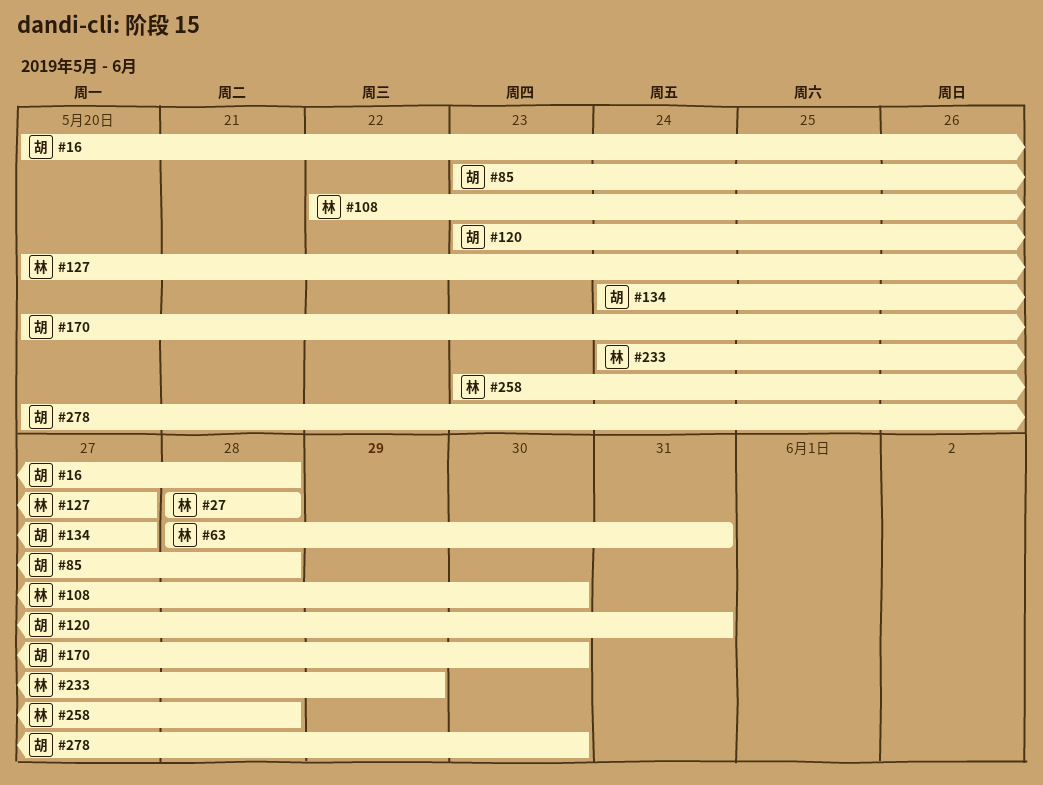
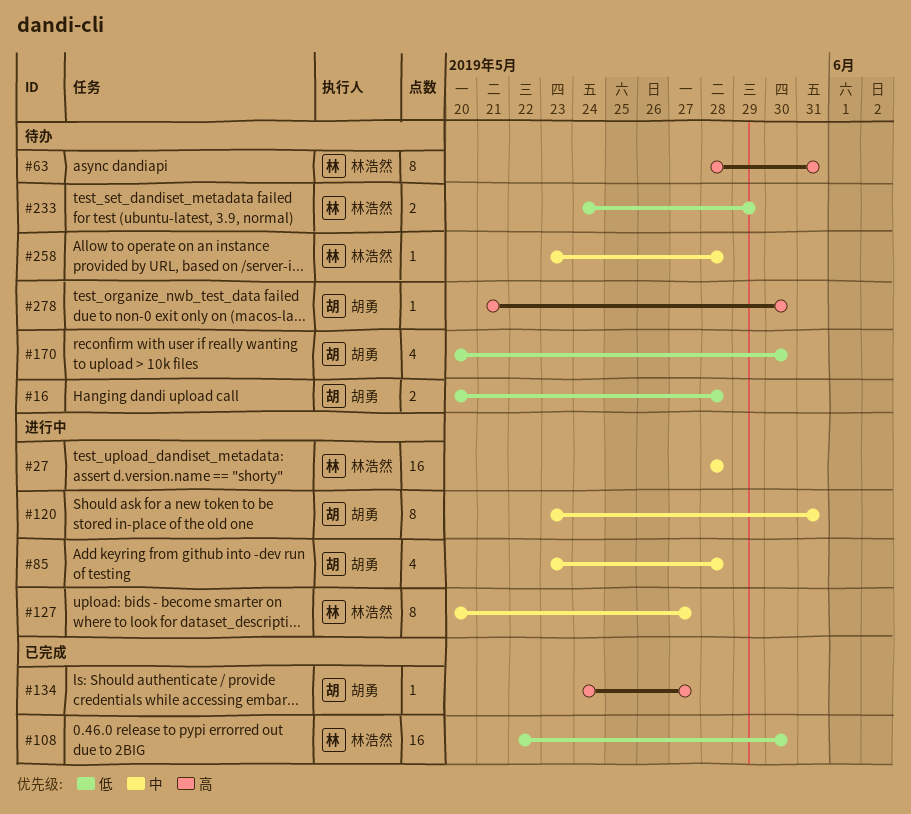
#278, start: May 20 -> May 21

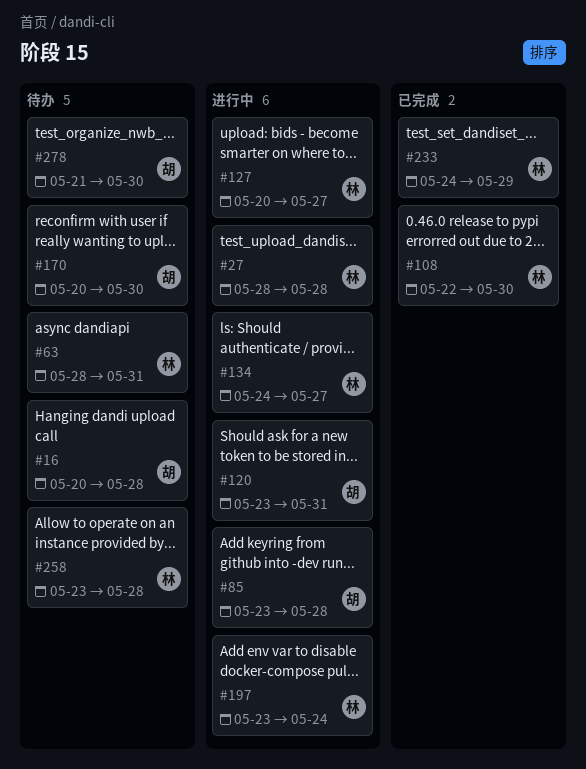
#134, status: 已完成 -> 进行中
#134, owner: 胡勇 -> 林浩然
#197: none -> present
#233, status: 待办 -> 已完成

